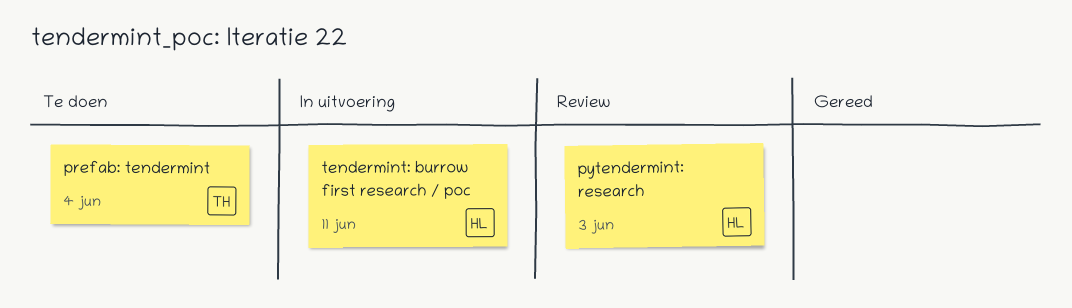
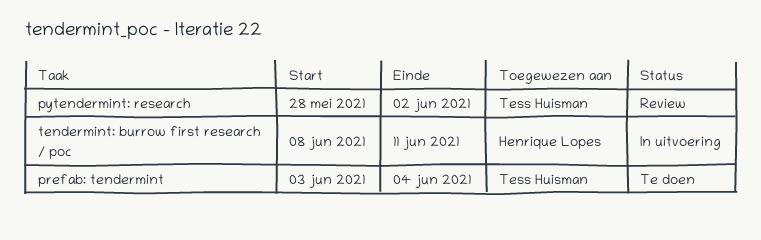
pytendermint: research, owner: Henrique Lopes -> Tess Huisman
pytendermint: research, due: Jun 3 -> Jun 2

